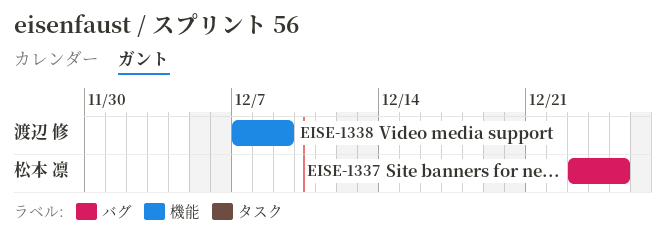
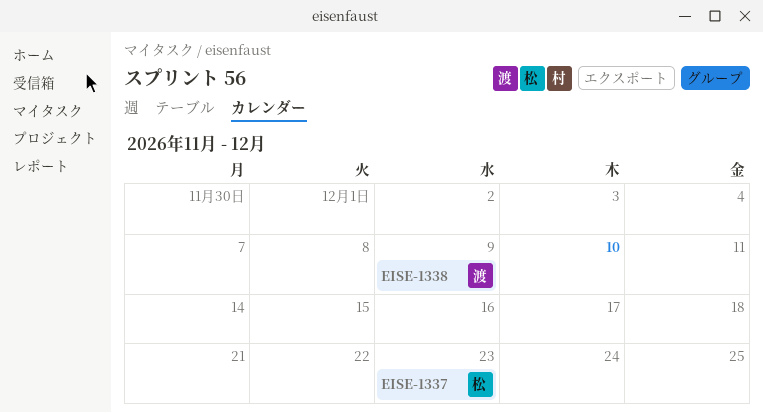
EISE-1337, due: Dec 25 -> Dec 23

